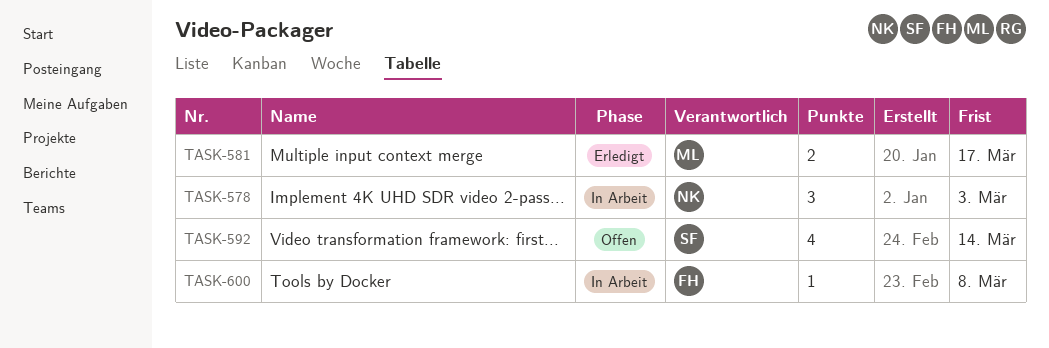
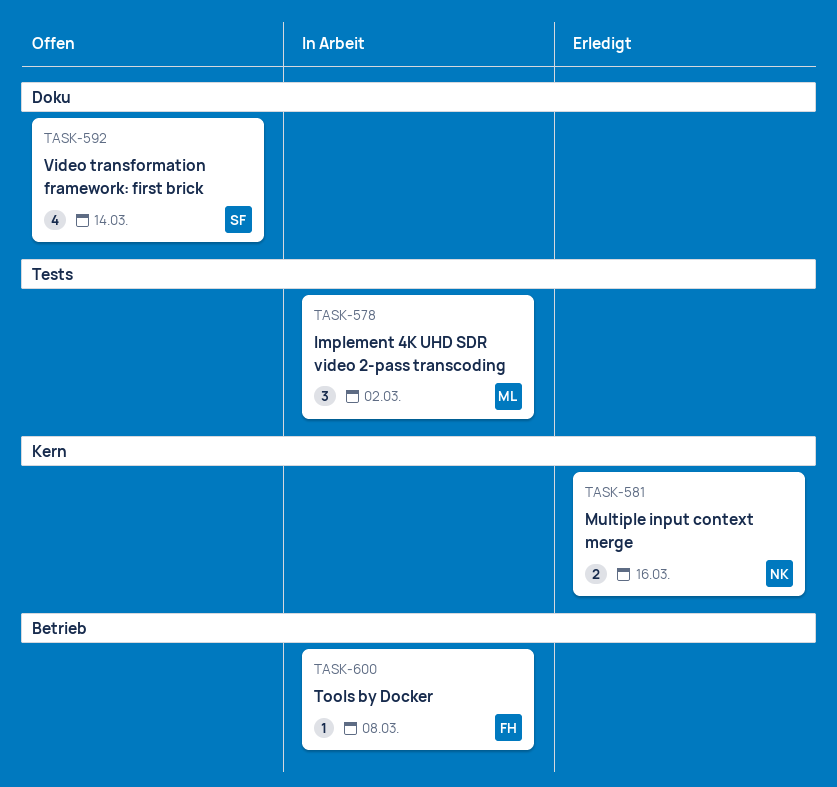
TASK-578, owner: NK -> ML
TASK-578, due: Mar 3 -> Mar 2
TASK-581, owner: ML -> NK
TASK-581, due: Mar 17 -> Mar 16

